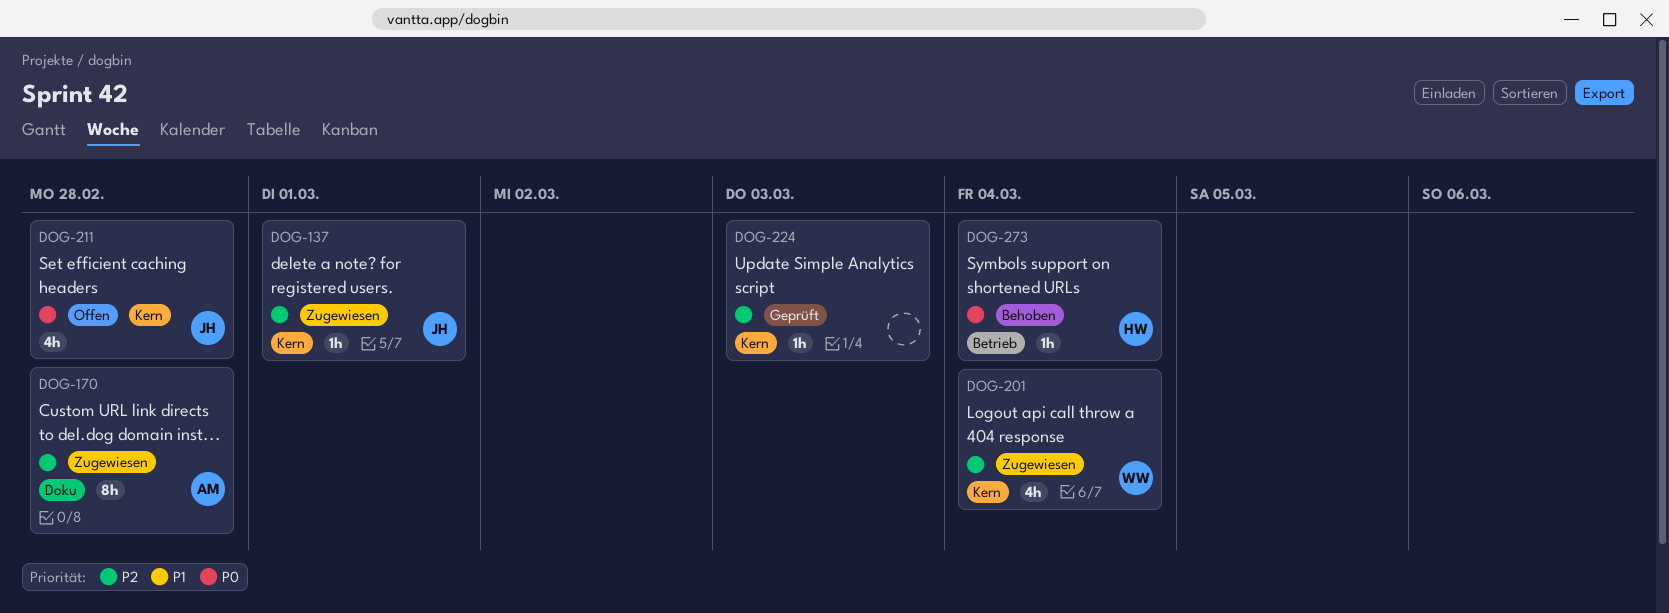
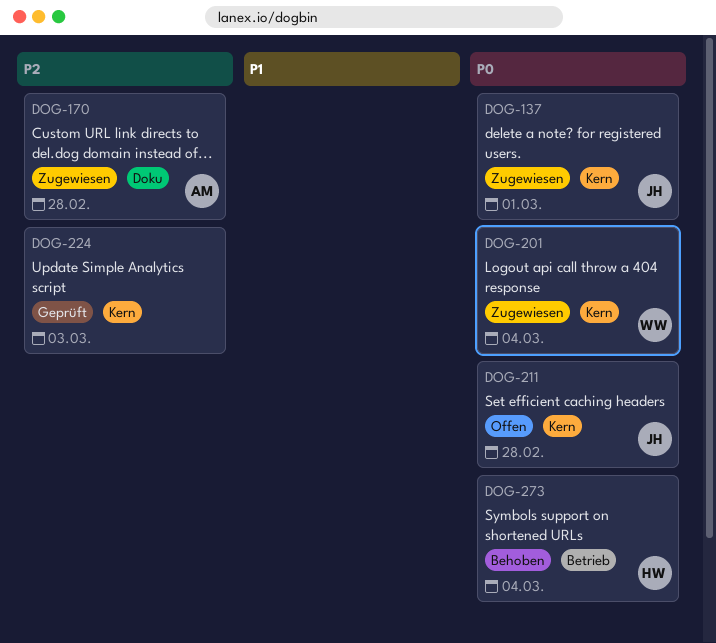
DOG-137, priority: P2 -> P0
DOG-201, priority: P2 -> P0

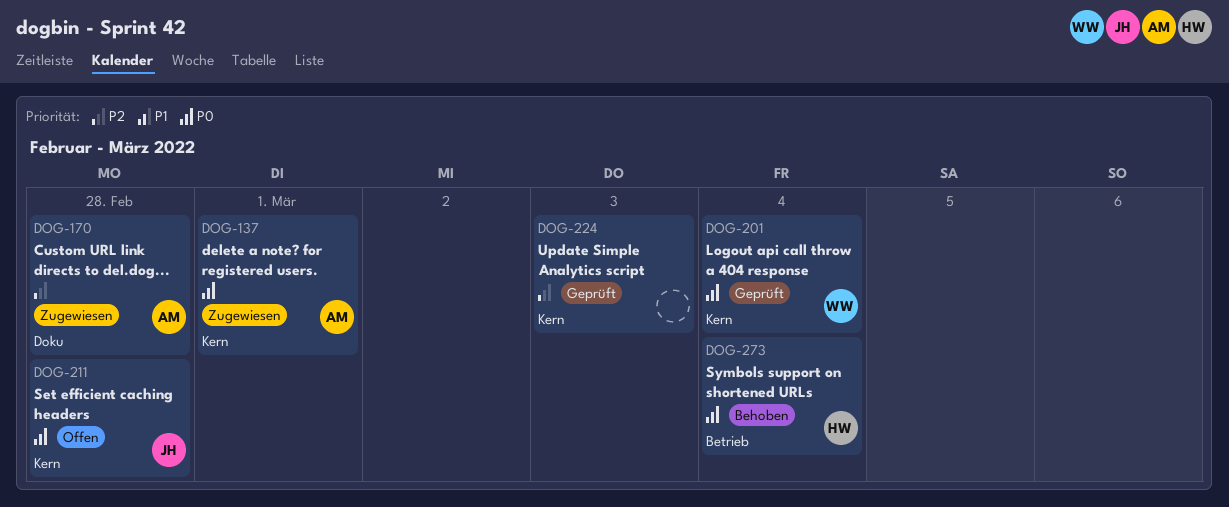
DOG-137, owner: JH -> AM
DOG-201, status: Zugewiesen -> Geprüft

